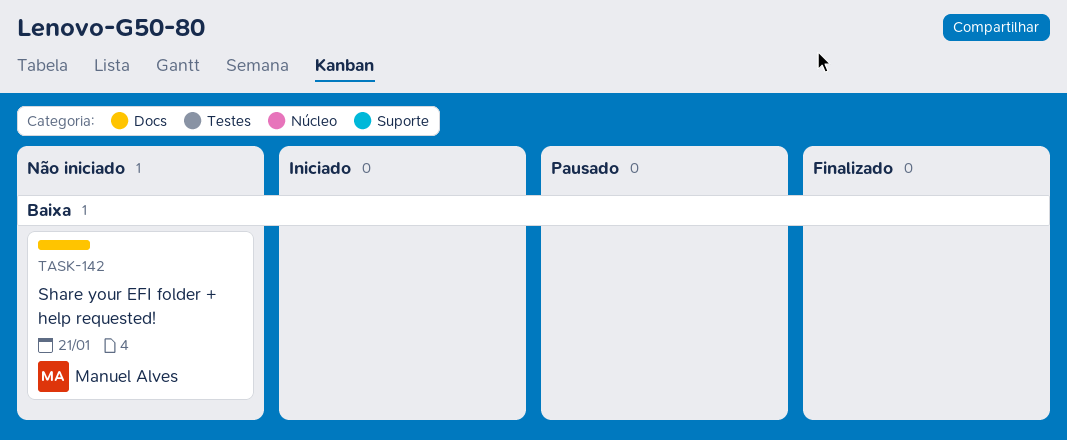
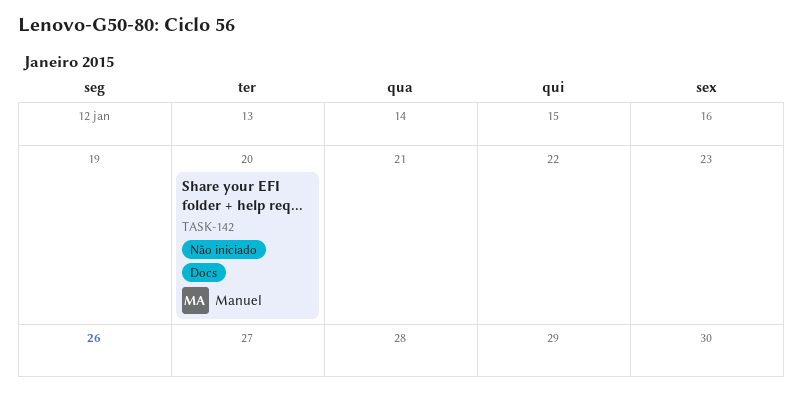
TASK-142, due: Jan 21 -> Jan 20

